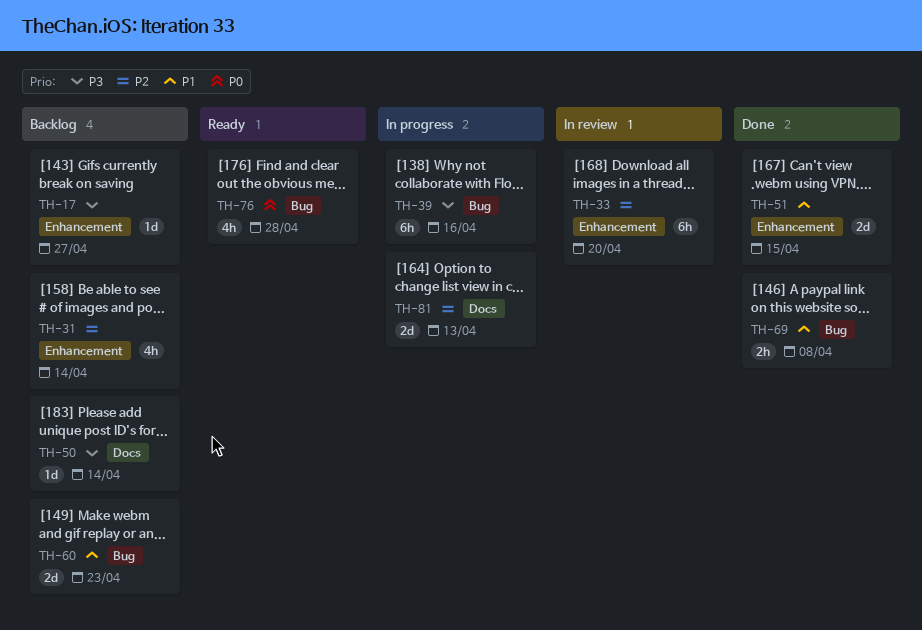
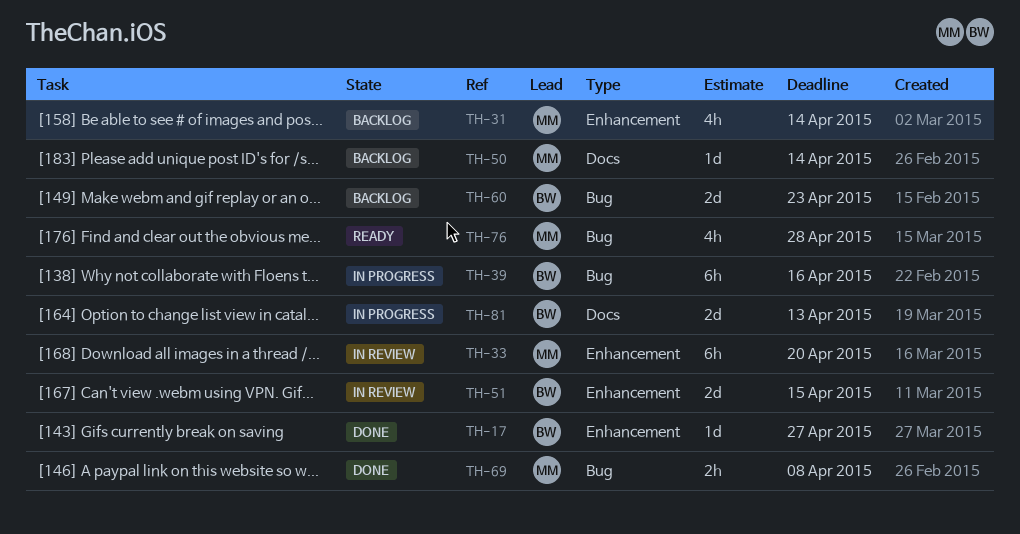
TH-17, status: Backlog -> Done
TH-51, status: Done -> In review

